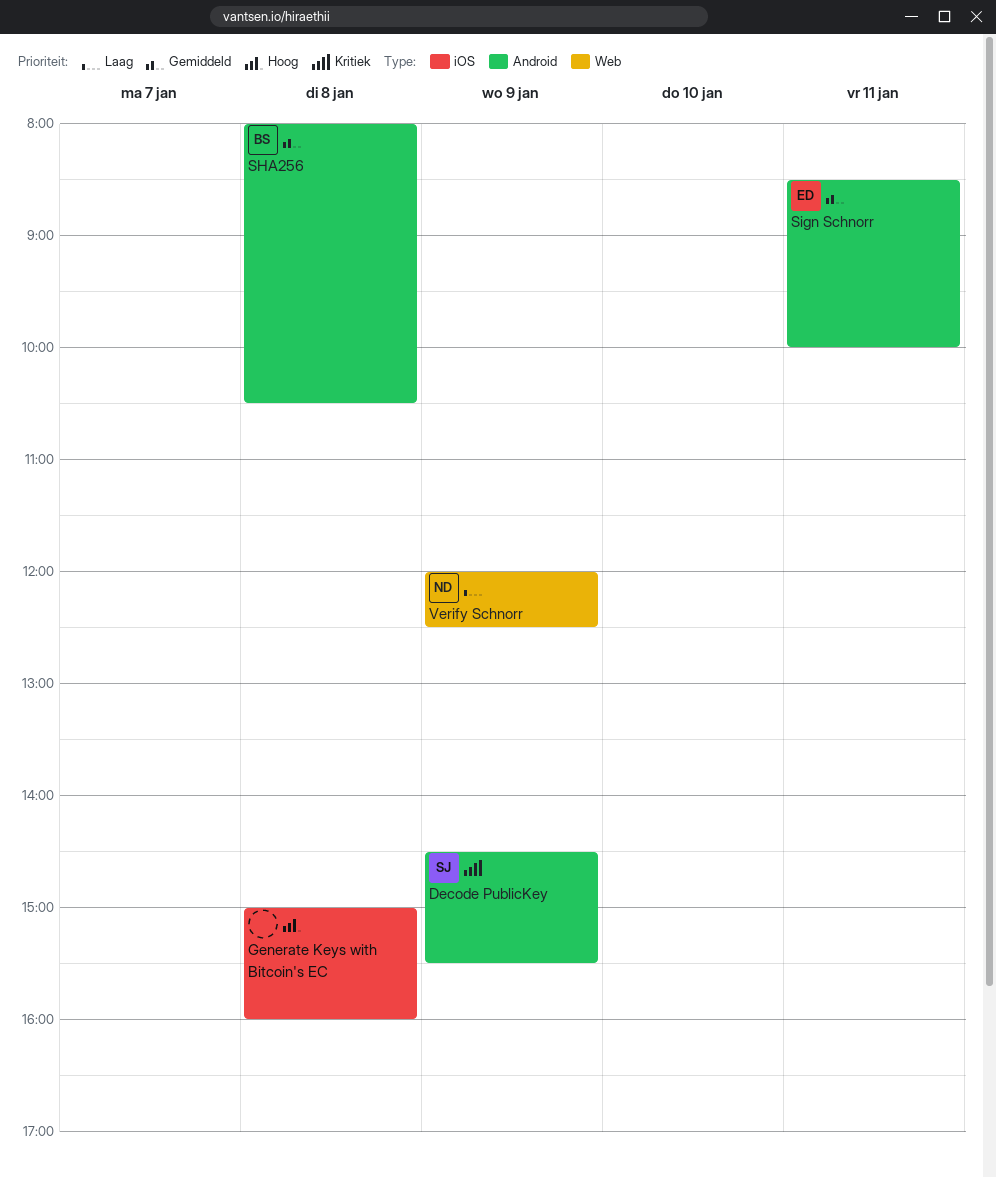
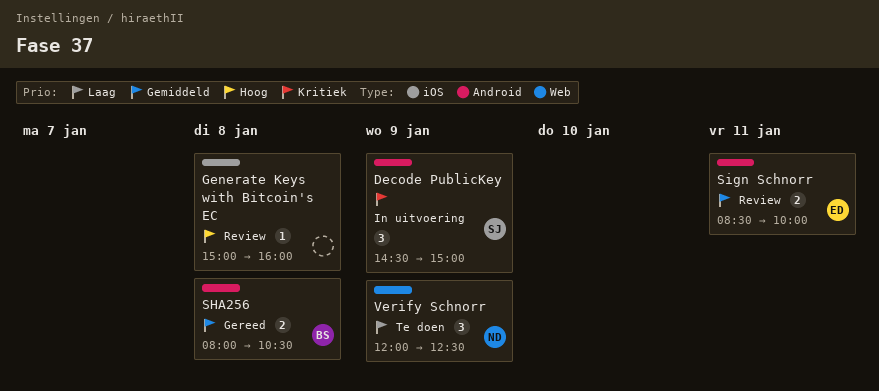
Decode PublicKey, ends: 15:30 -> 15:00

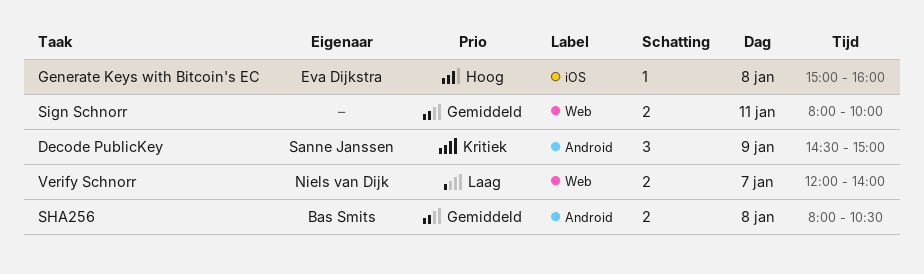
Generate Keys with Bitcoin's EC, owner: none -> Eva Dijkstra
Sign Schnorr, owner: Eva Dijkstra -> none
Sign Schnorr, label: Android -> Web
Sign Schnorr, begins: 08:30 -> 08:00
Verify Schnorr, estimate: 3 -> 2
Verify Schnorr, day: Jan 9 -> Jan 7
Verify Schnorr, ends: 12:30 -> 14:00

